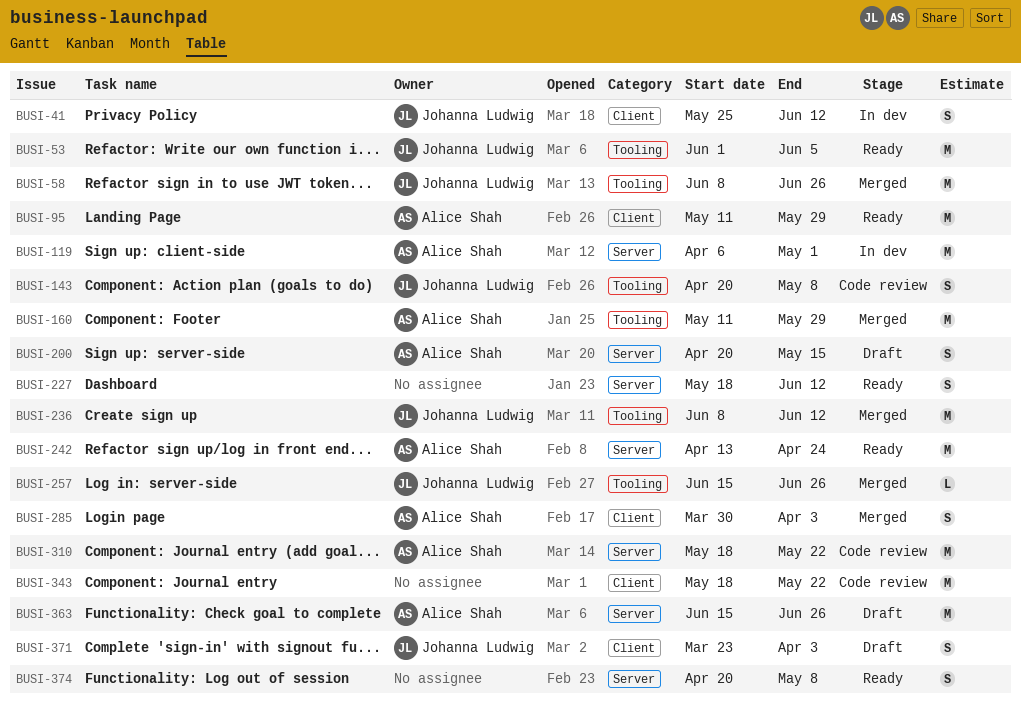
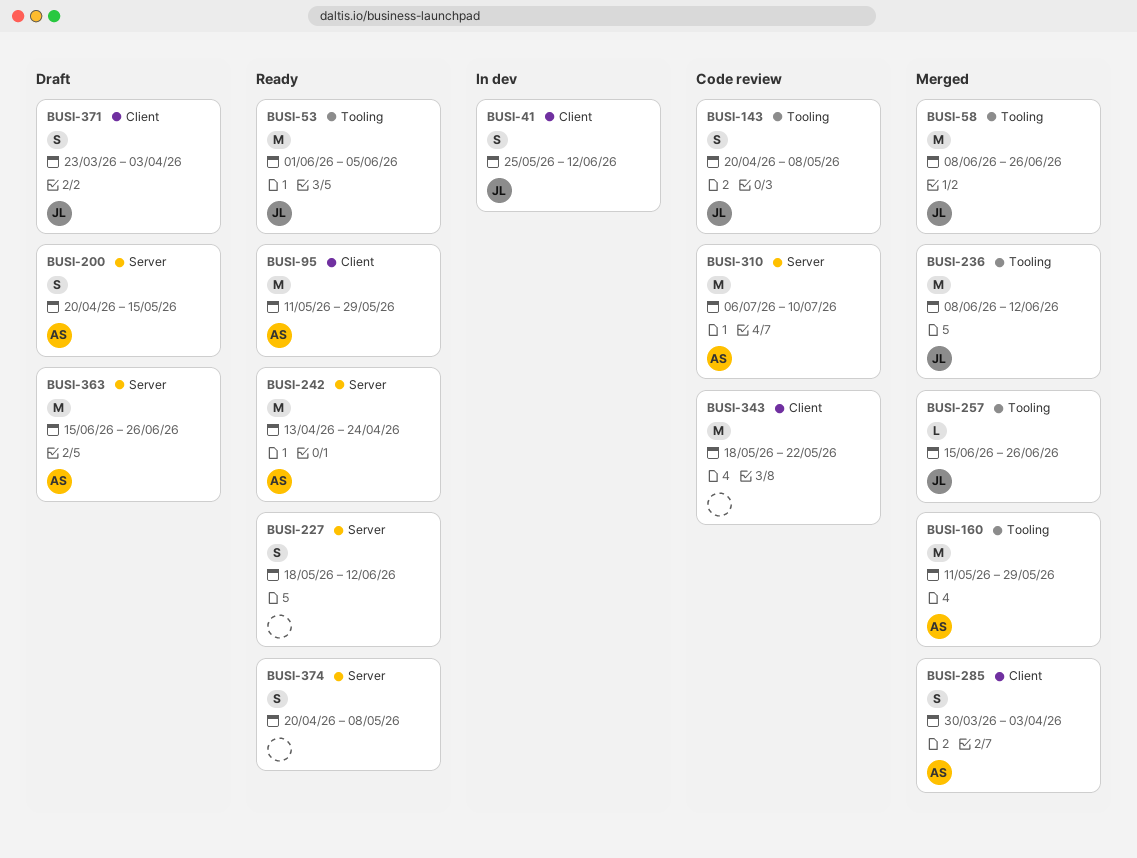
BUSI-119: present -> none
BUSI-310, start: May 18 -> Jul 6
BUSI-310, due: May 22 -> Jul 10

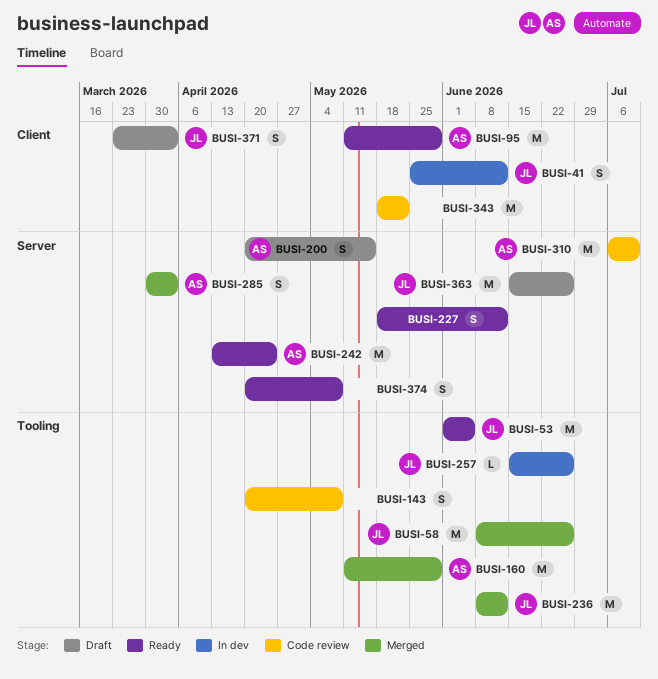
BUSI-143, owner: JL -> none
BUSI-257, status: Merged -> In dev
BUSI-285, label: Client -> Server
BUSI-363, owner: AS -> JL

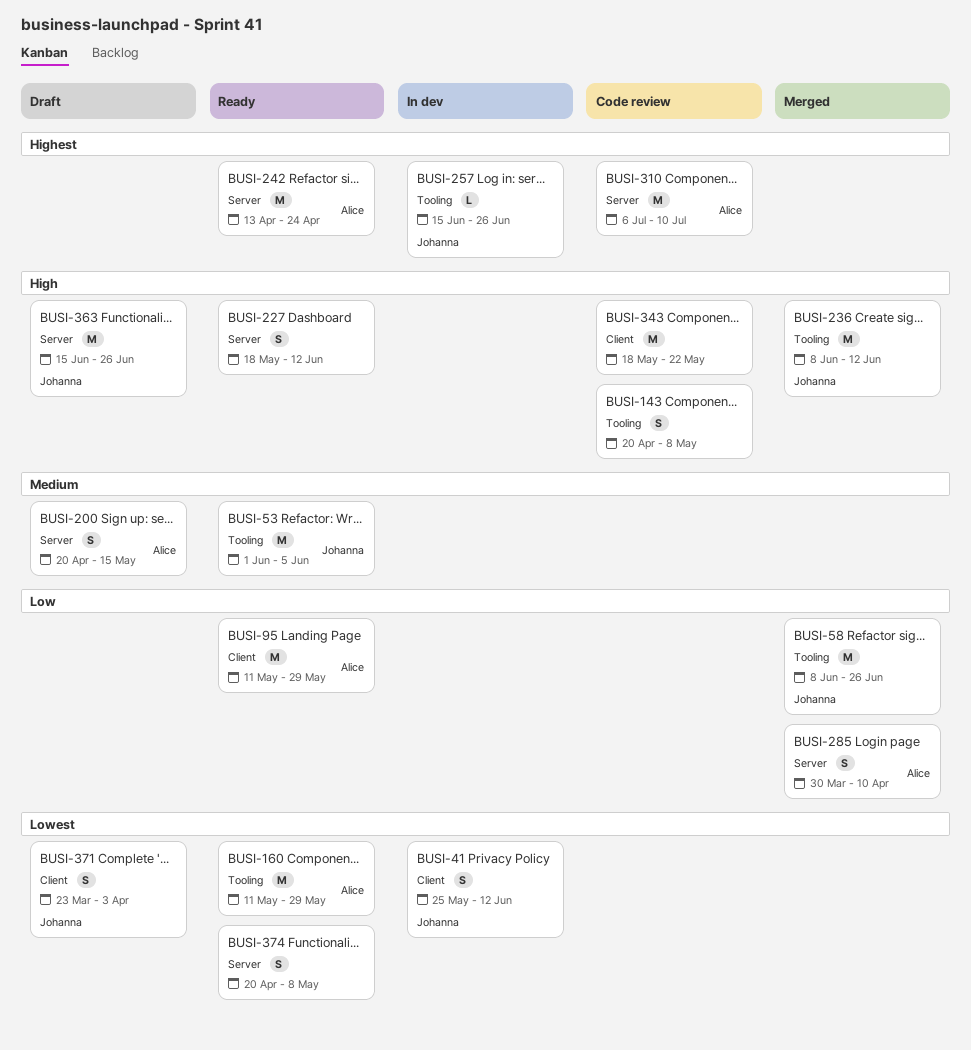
BUSI-160, status: Merged -> Ready
BUSI-285, due: Apr 3 -> Apr 10

